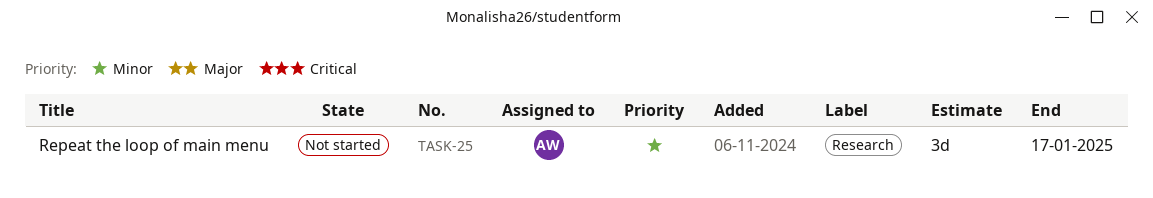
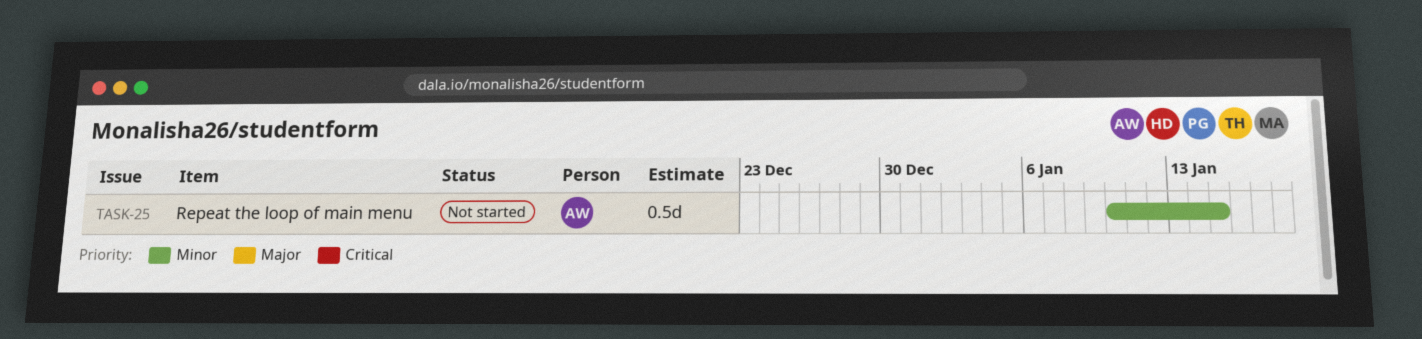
TASK-25, estimate: 3d -> 0.5d
TASK-25, due: Jan 17 -> Jan 15

